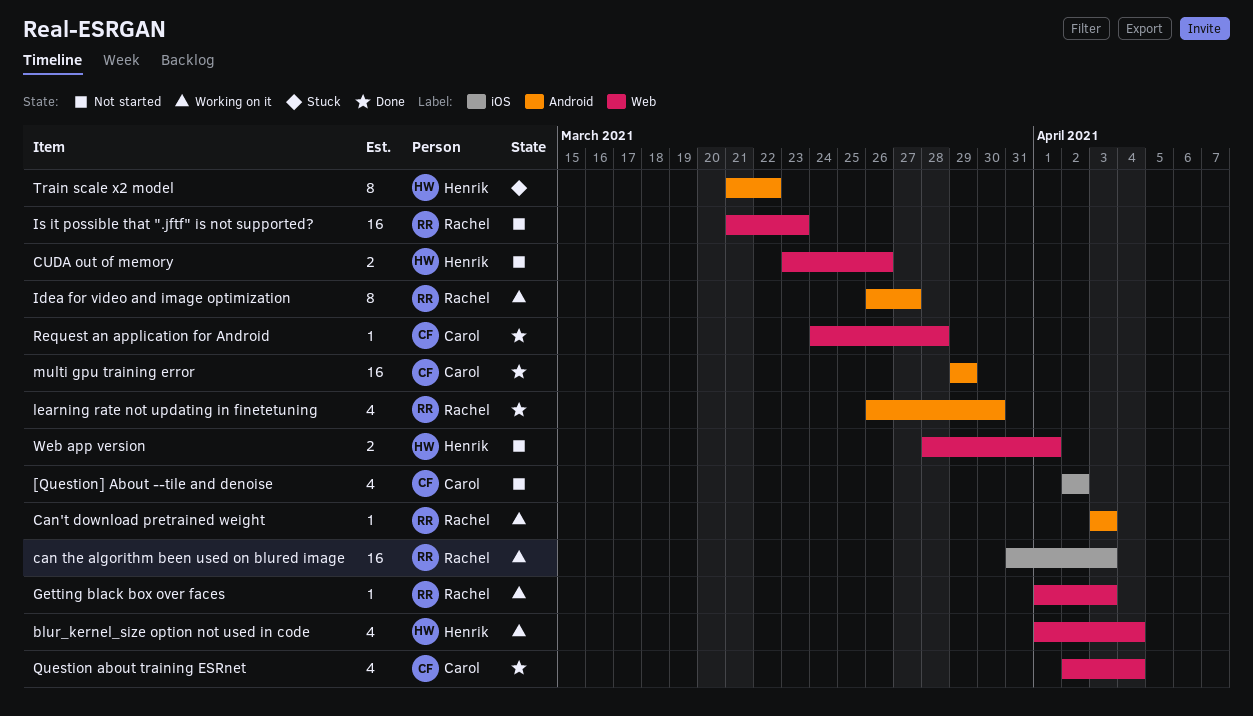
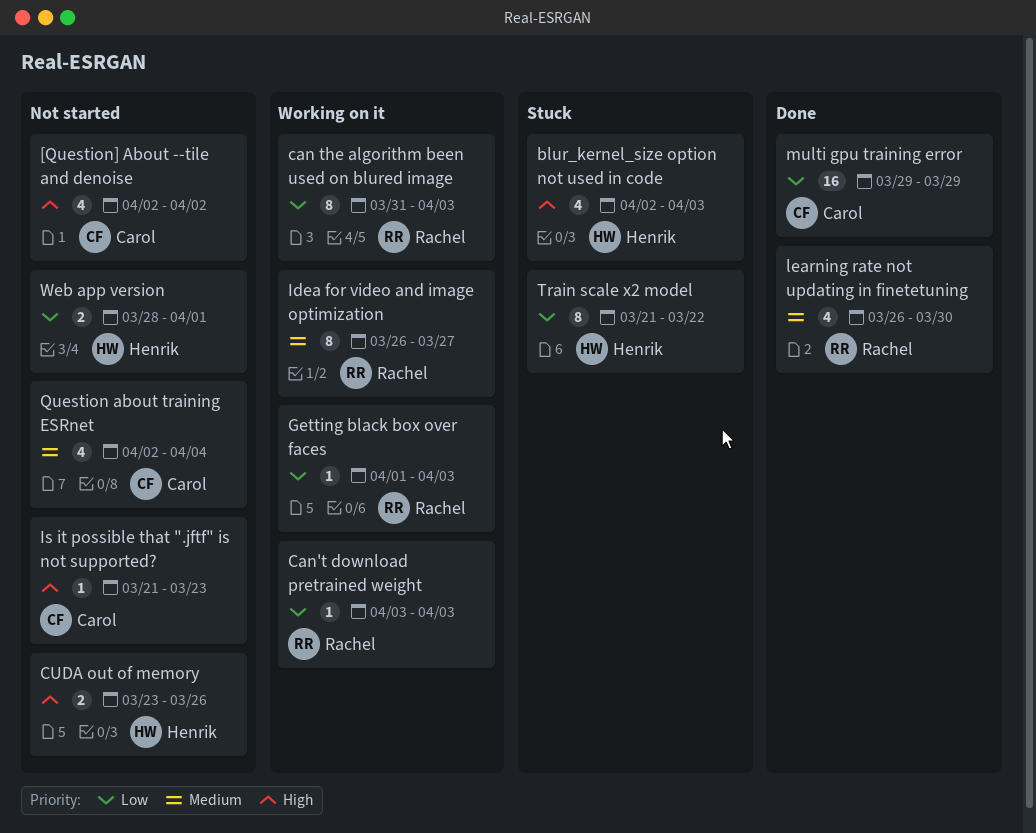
blur_kernel_size option not used in code, status: Working on it -> Stuck
blur_kernel_size option not used in code, start: Apr 1 -> Apr 2
blur_kernel_size option not used in code, due: Apr 4 -> Apr 3
can the algorithm been used on blured image, estimate: 16 -> 8
Is it possible that ".jftf" is not supported?, owner: Rachel -> Carol
Is it possible that ".jftf" is not supported?, estimate: 16 -> 1
Question about training ESRnet, status: Done -> Not started
Request an application for Android: present -> none

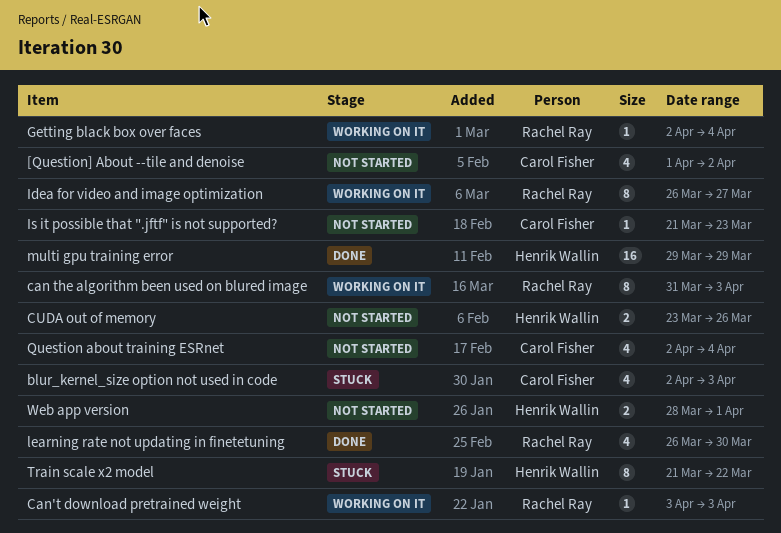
[Question] About --tile and denoise, start: Apr 2 -> Apr 1
blur_kernel_size option not used in code, owner: Henrik Wallin -> Carol Fisher
Getting black box over faces, start: Apr 1 -> Apr 2
Getting black box over faces, due: Apr 3 -> Apr 4
multi gpu training error, owner: Carol Fisher -> Henrik Wallin

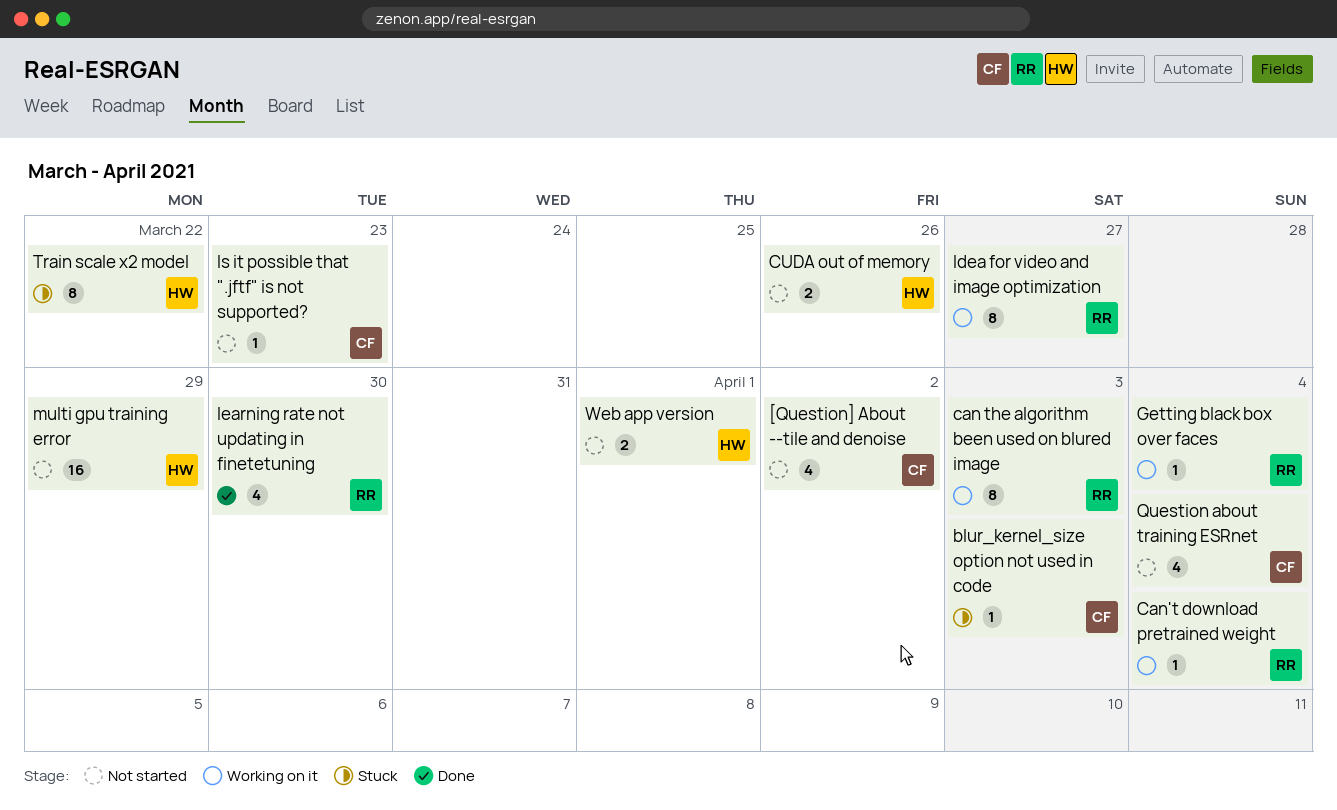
blur_kernel_size option not used in code, estimate: 4 -> 1
Can't download pretrained weight, due: Apr 3 -> Apr 4
multi gpu training error, status: Done -> Not started

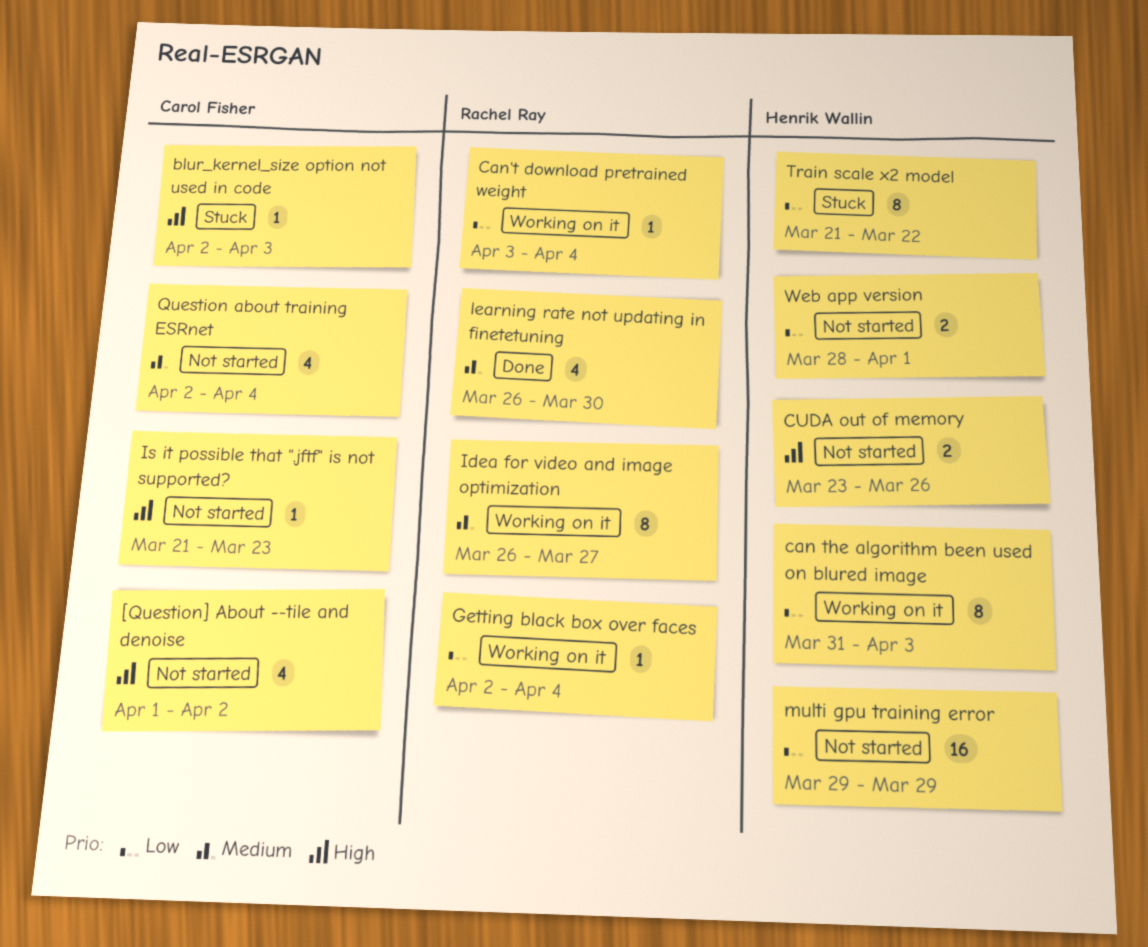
can the algorithm been used on blured image, owner: Rachel Ray -> Henrik Wallin

